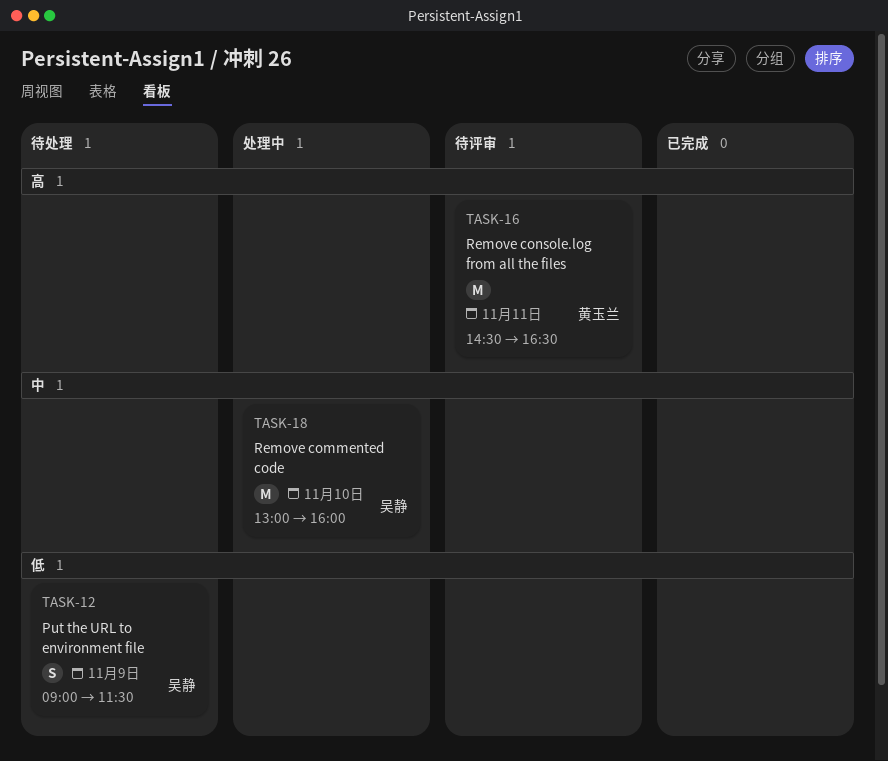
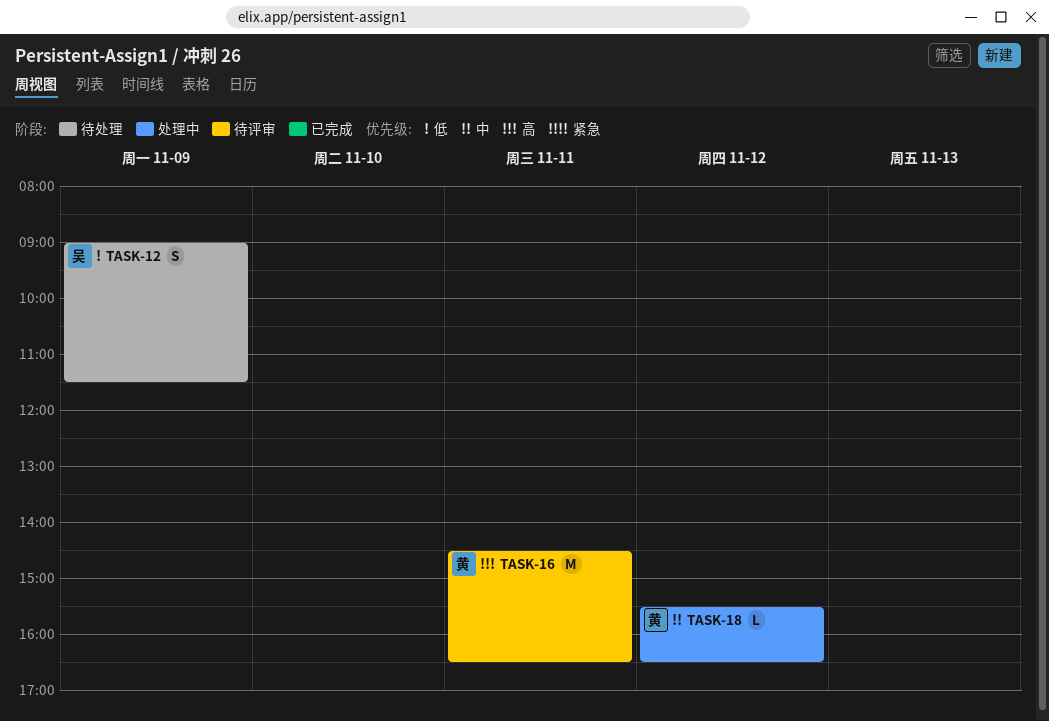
TASK-18, owner: 吴静 -> 黄玉兰
TASK-18, estimate: M -> L
TASK-18, day: Nov 10 -> Nov 12
TASK-18, begins: 13:00 -> 15:30
TASK-18, ends: 16:00 -> 16:30

